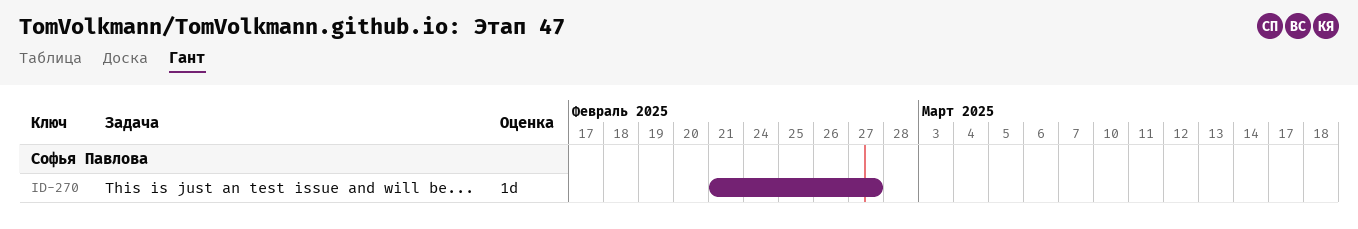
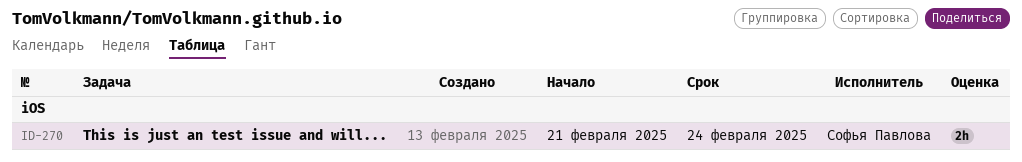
ID-270, estimate: 1d -> 2h
ID-270, due: Feb 27 -> Feb 24

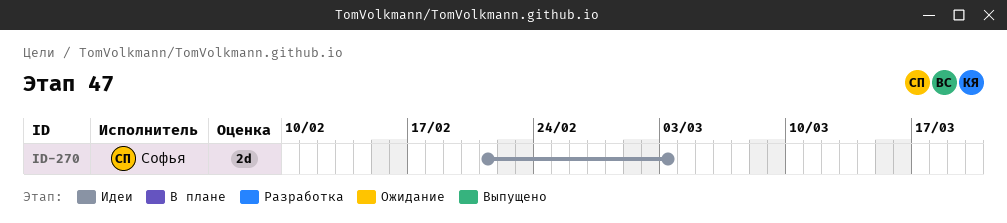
ID-270, estimate: 2h -> 2d
ID-270, due: Feb 24 -> Mar 3

